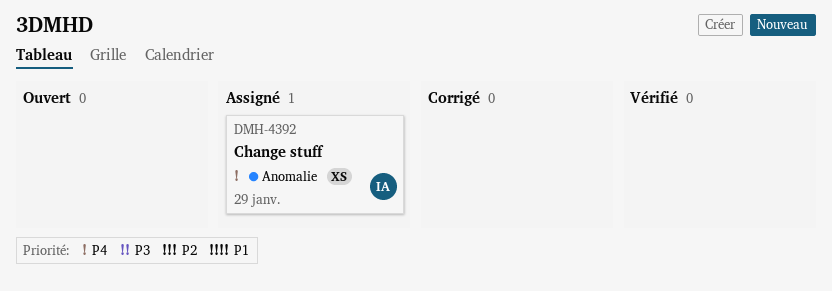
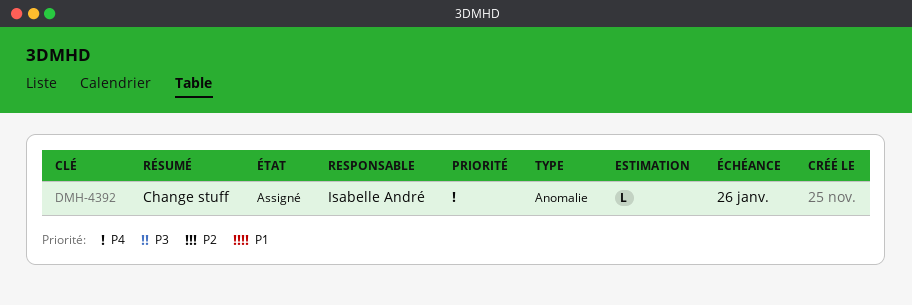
DMH-4392, estimate: XS -> L
DMH-4392, due: Jan 29 -> Jan 26

